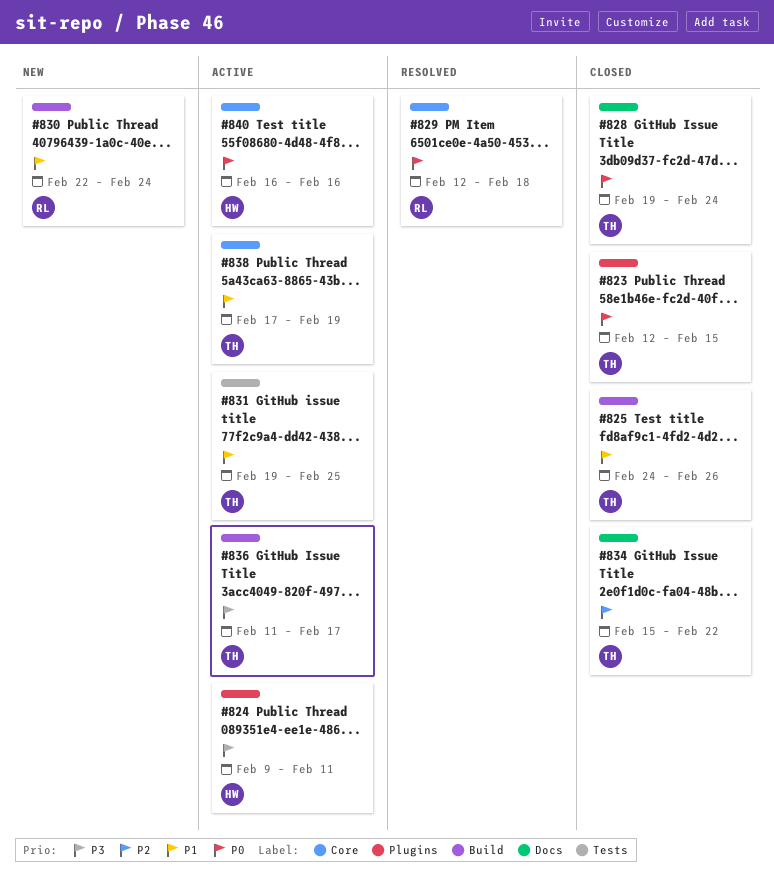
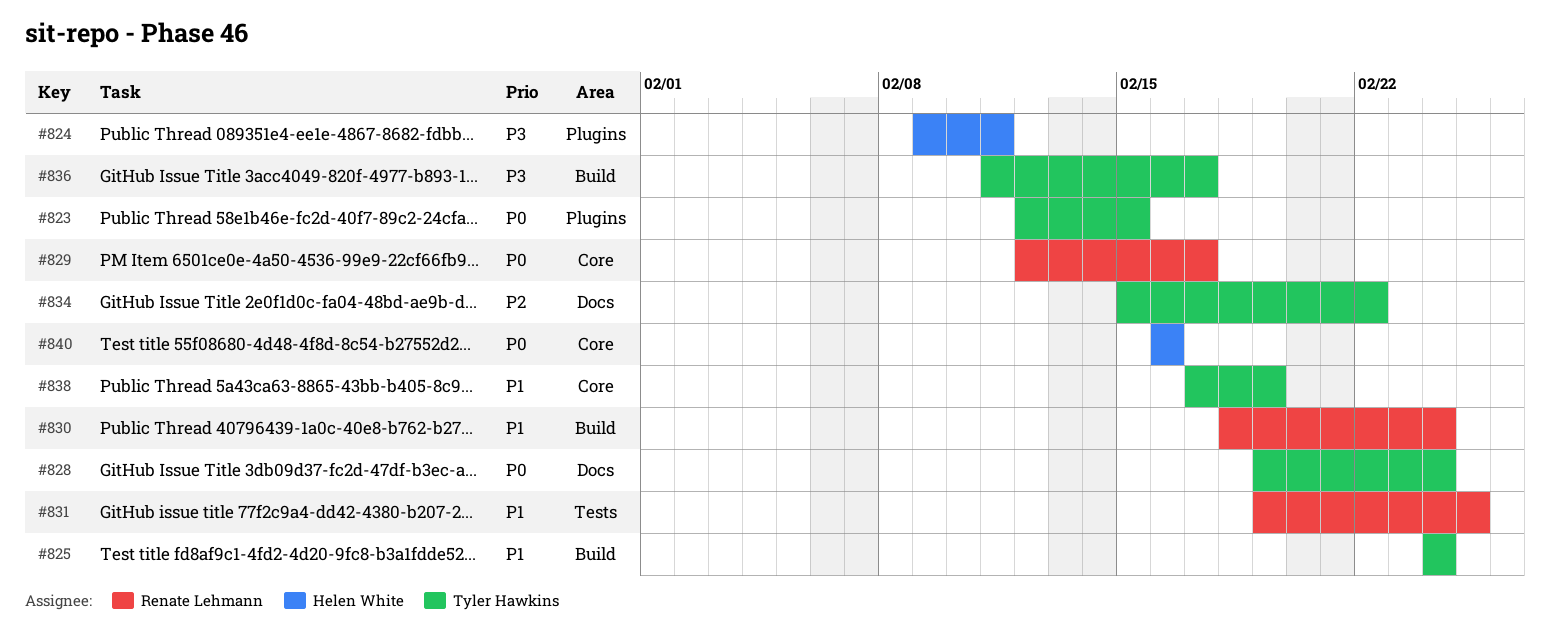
#825, due: Feb 26 -> Feb 24
#829, due: Feb 18 -> Feb 17
#830, start: Feb 22 -> Feb 18
#831, owner: Tyler Hawkins -> Renate Lehmann

